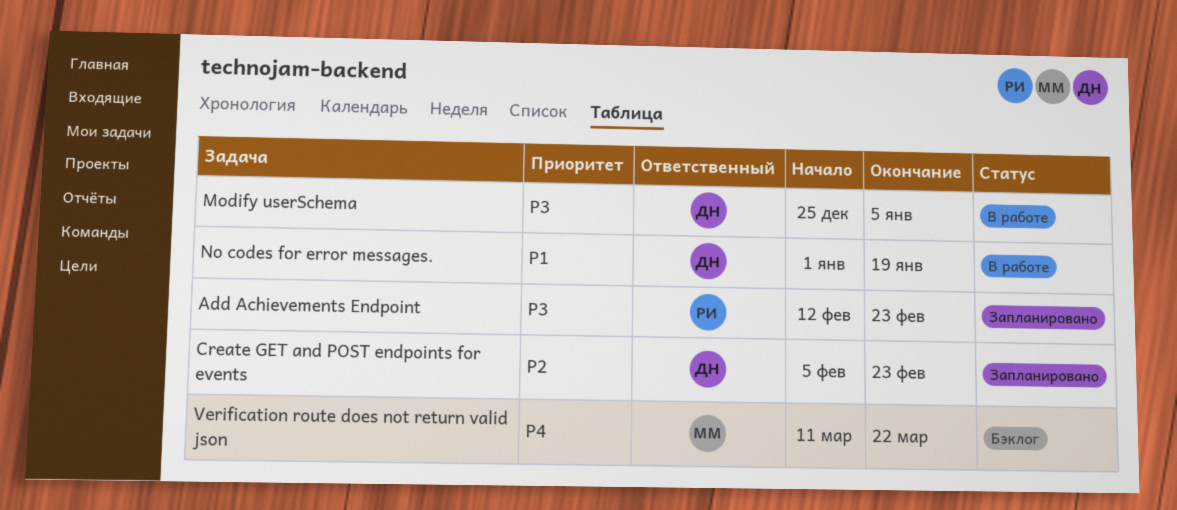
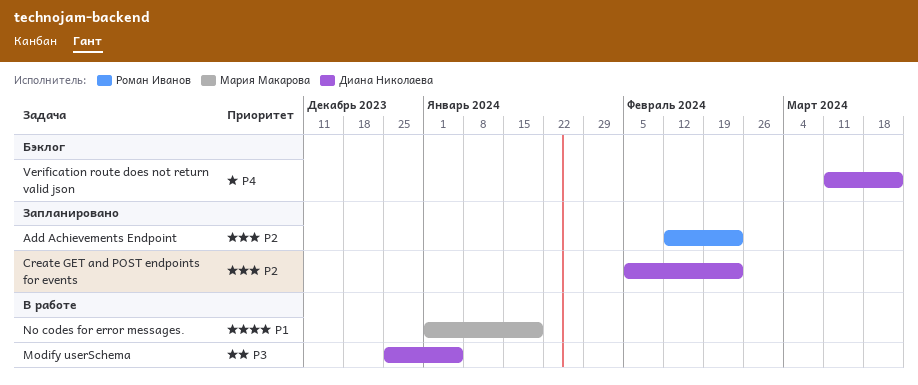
Add Achievements Endpoint, priority: P3 -> P2
No codes for error messages., owner: Диана Николаева -> Мария Макарова
Verification route does not return valid json, owner: Мария Макарова -> Диана Николаева

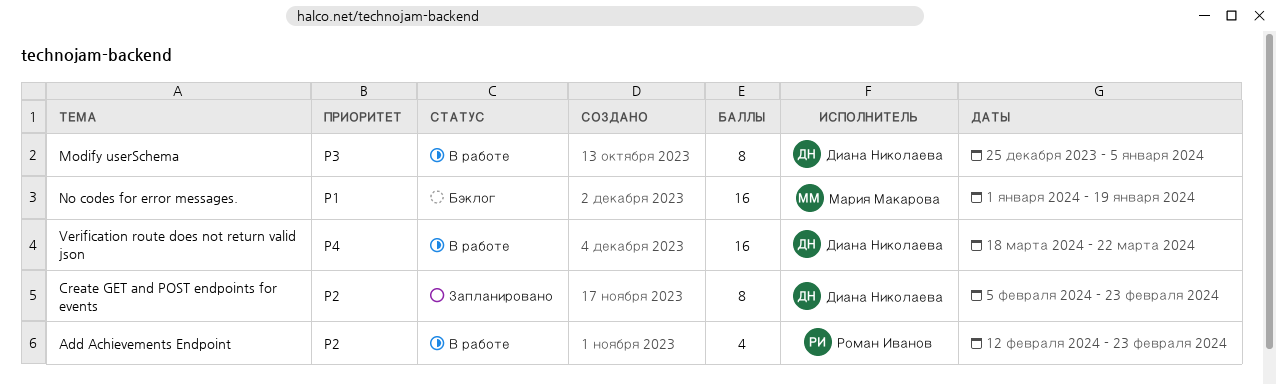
Add Achievements Endpoint, status: Запланировано -> В работе
No codes for error messages., status: В работе -> Бэклог
Verification route does not return valid json, status: Бэклог -> В работе
Verification route does not return valid json, start: Mar 11 -> Mar 18

